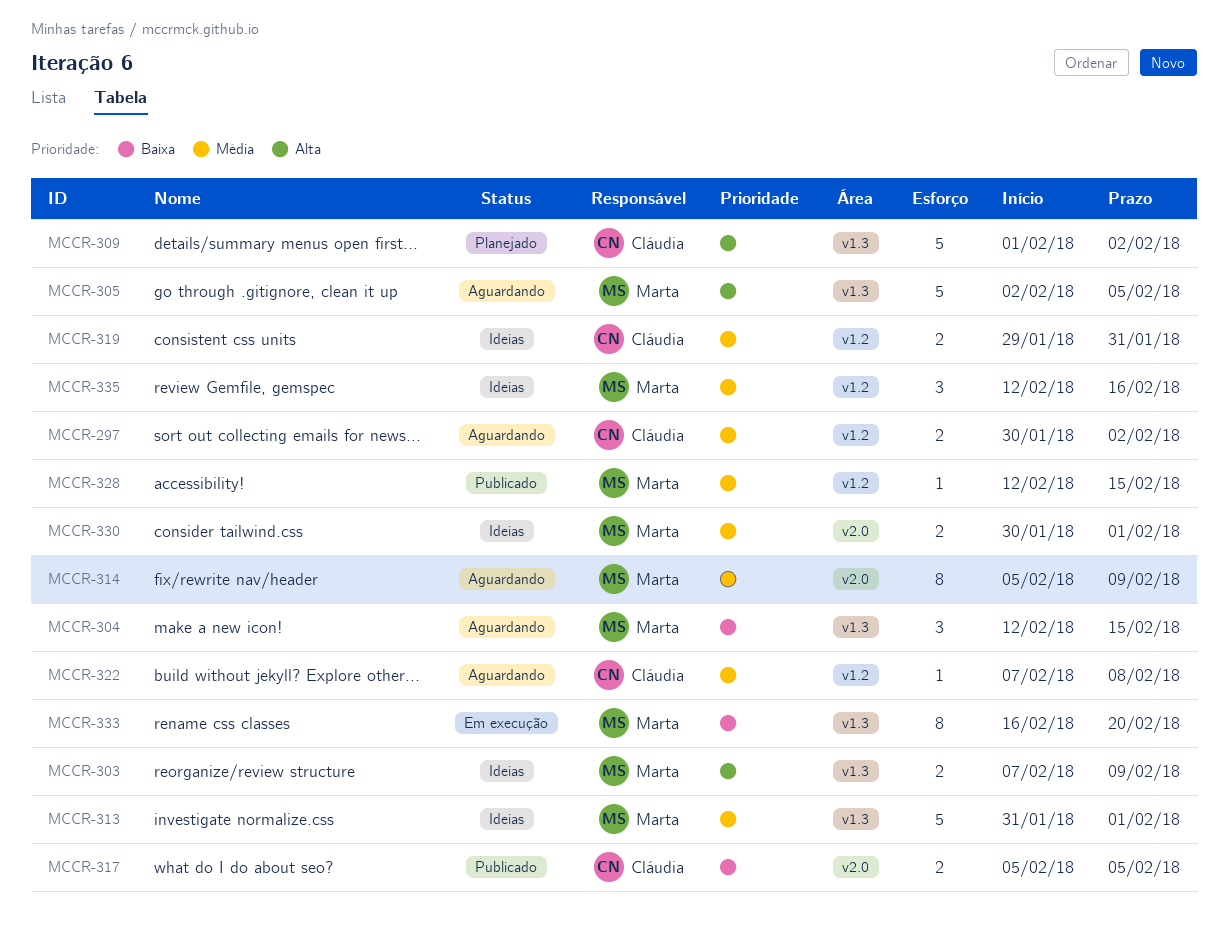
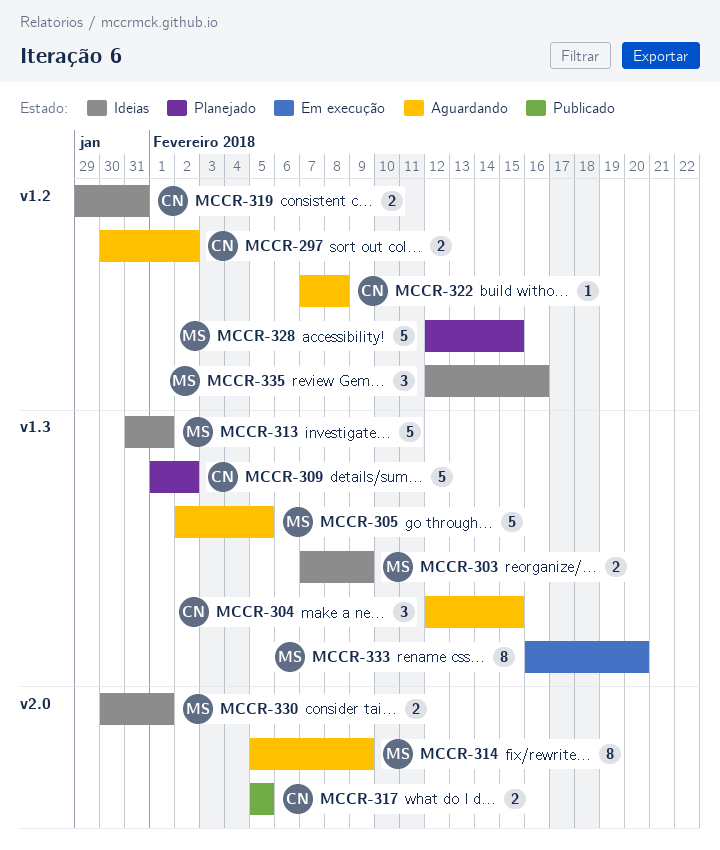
MCCR-304, owner: Marta -> Cláudia
MCCR-328, status: Publicado -> Planejado
MCCR-328, estimate: 1 -> 5

